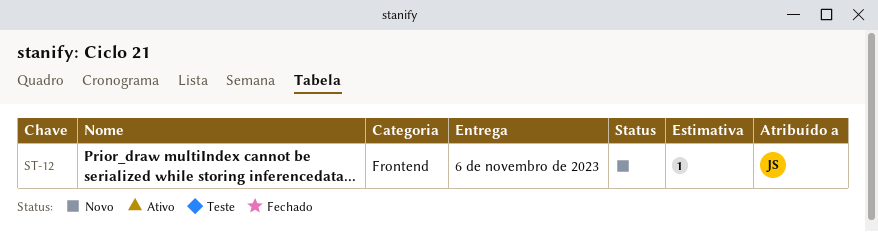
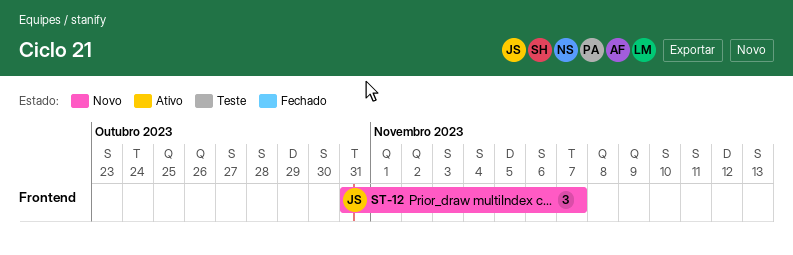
ST-12, estimate: 1 -> 3
ST-12, due: Nov 6 -> Nov 7

